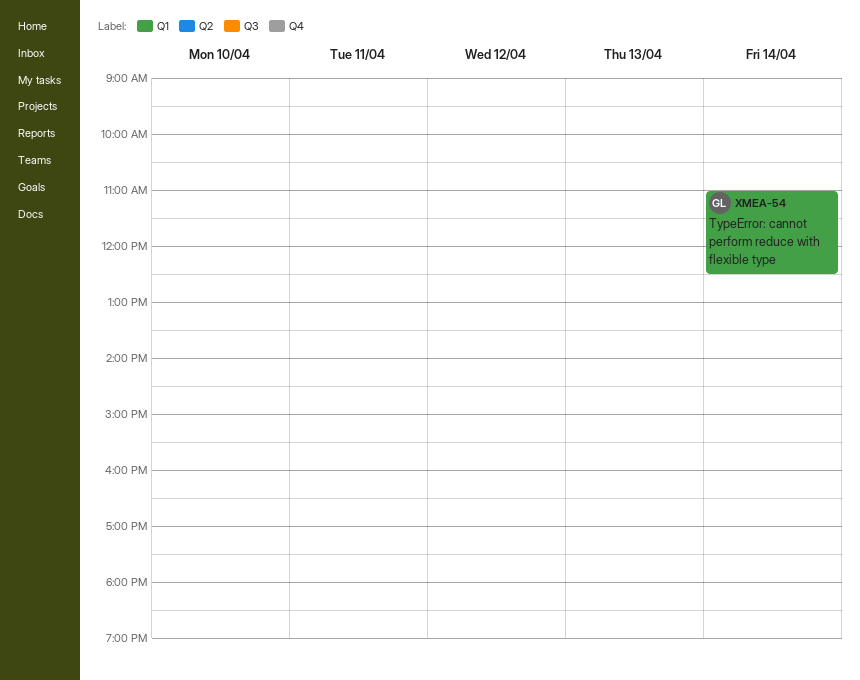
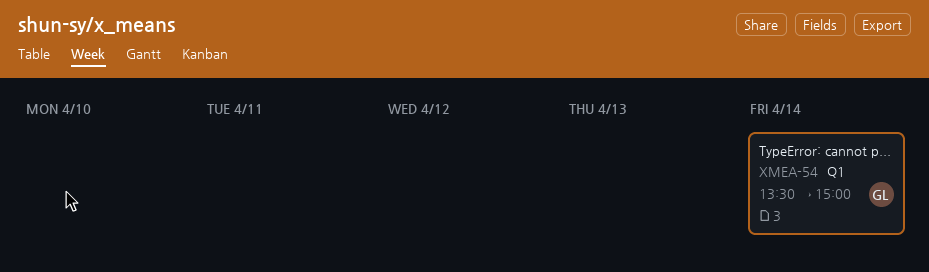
XMEA-54, begins: 11:00 -> 13:30
XMEA-54, ends: 12:30 -> 15:00

